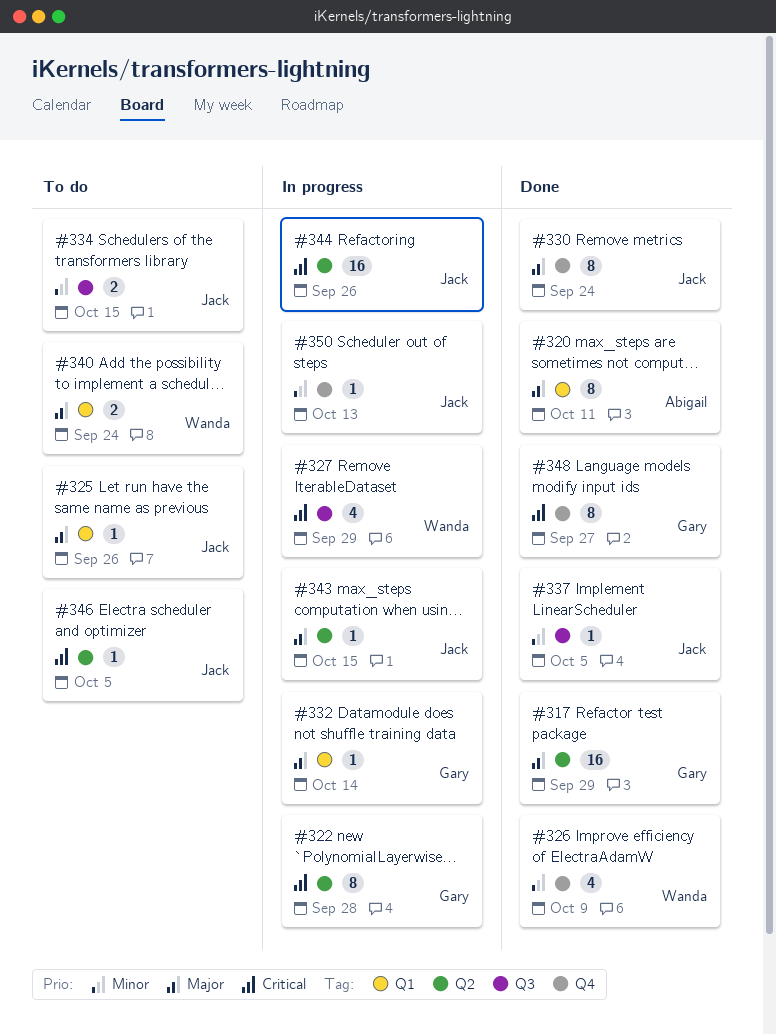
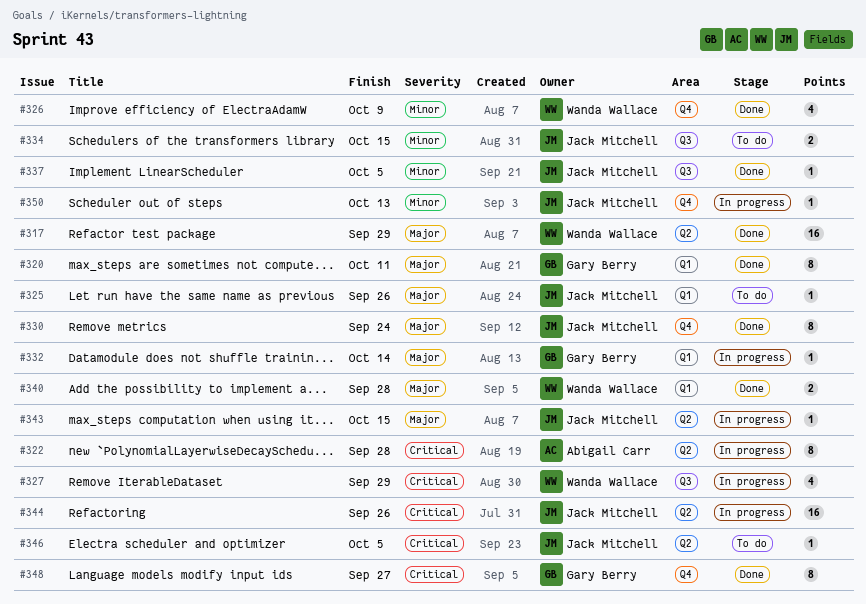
#317, owner: Gary Berry -> Wanda Wallace
#320, owner: Abigail Carr -> Gary Berry
#322, owner: Gary Berry -> Abigail Carr
#340, status: To do -> Done
#340, due: Sep 24 -> Sep 28

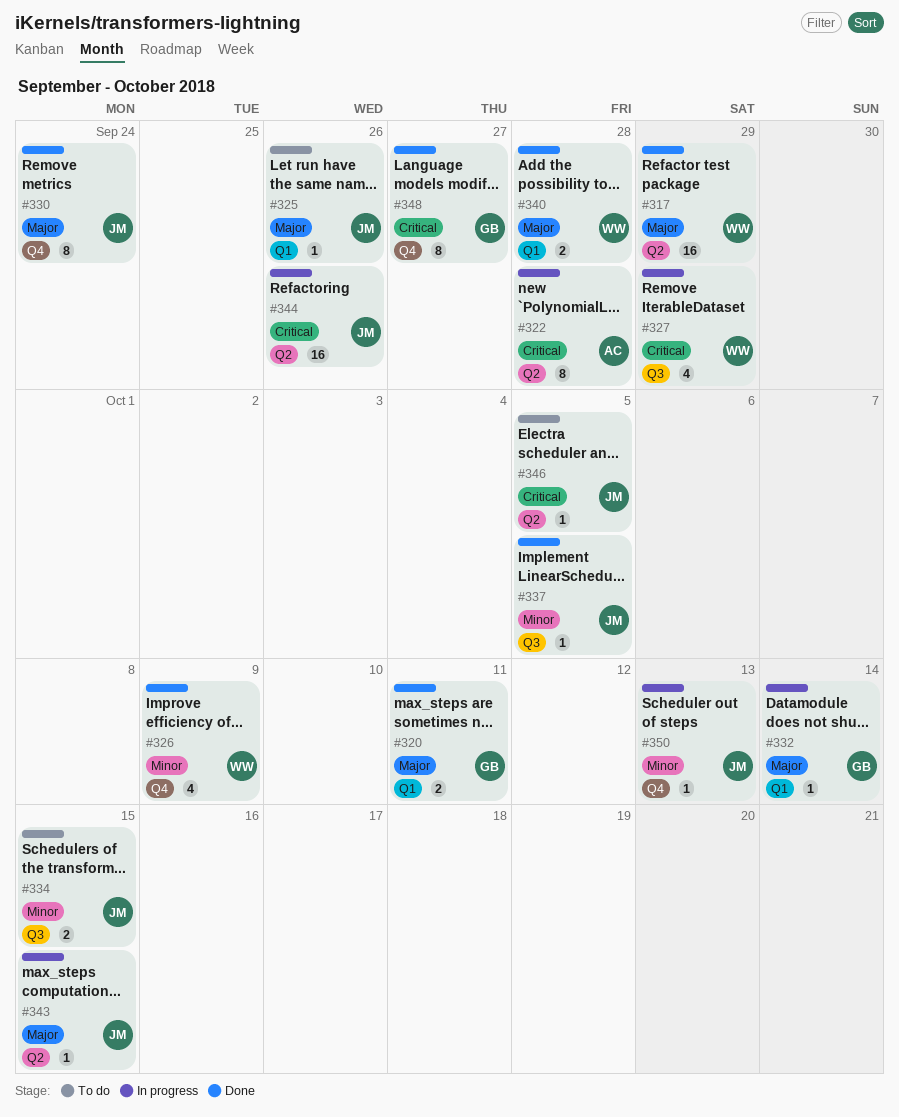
#320, estimate: 8 -> 2

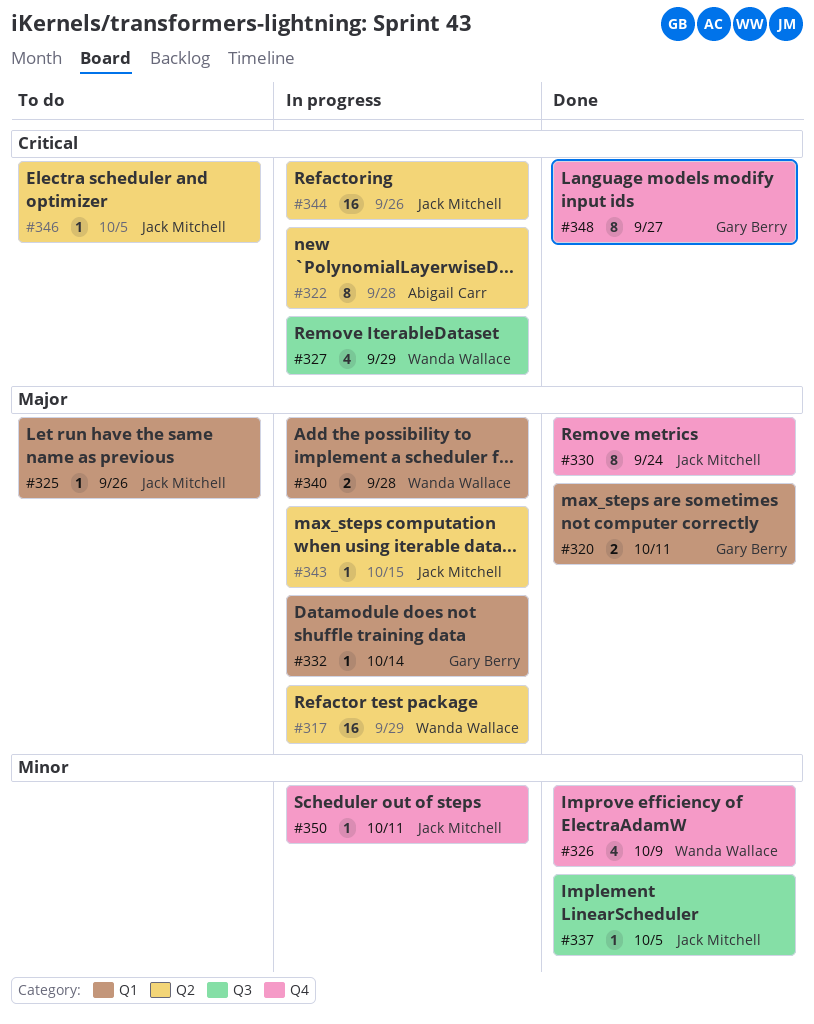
#317, status: Done -> In progress
#334: present -> none
#340, status: Done -> In progress
#350, due: Oct 13 -> Oct 11

